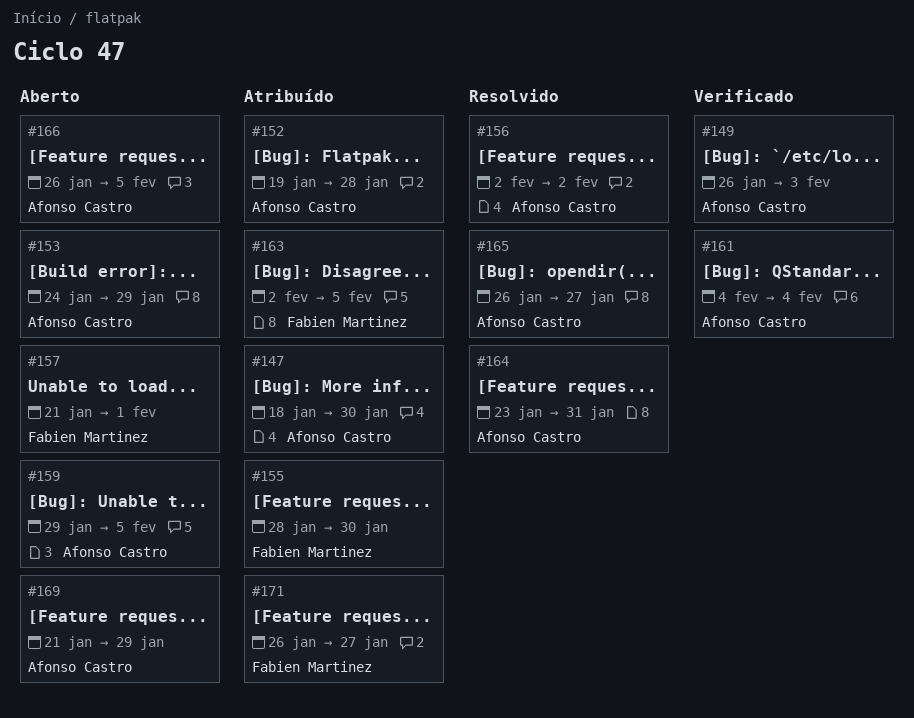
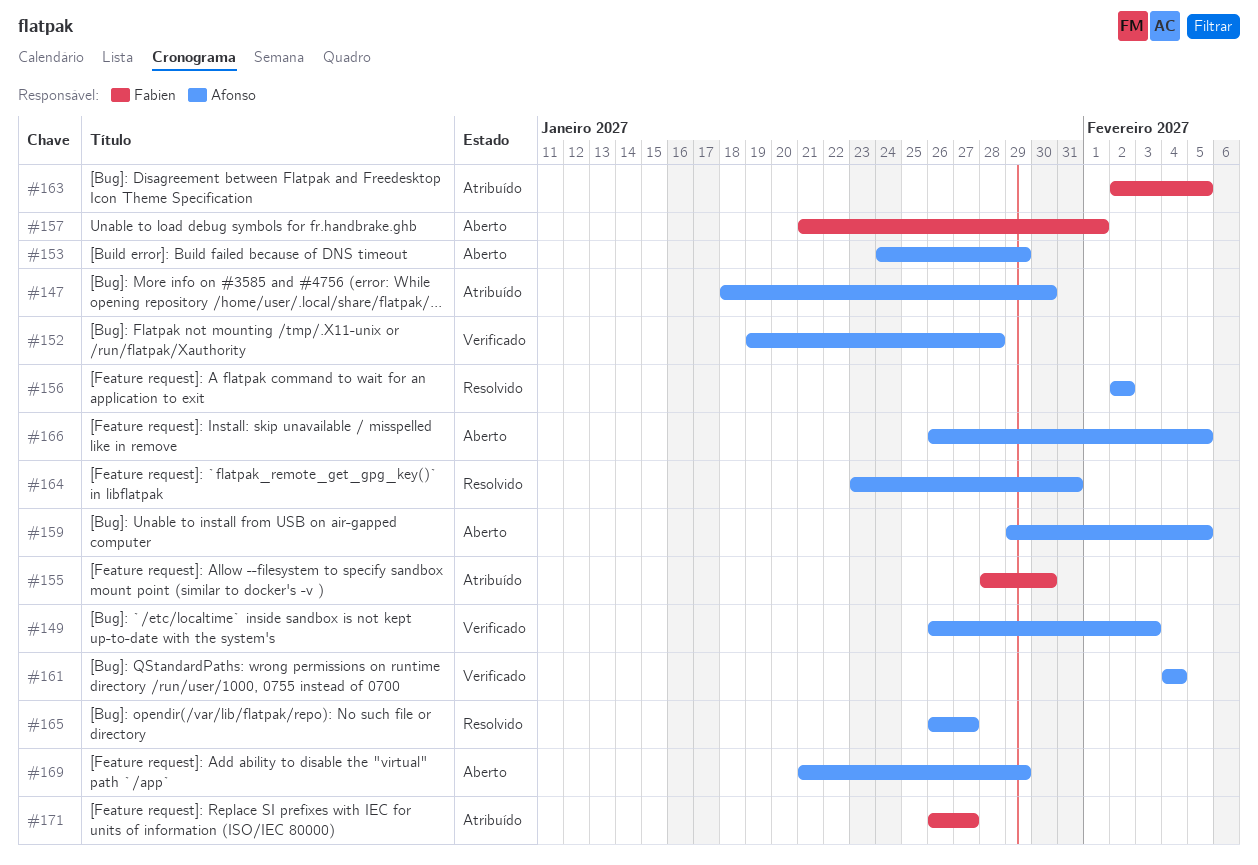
#152, status: Atribuído -> Verificado

